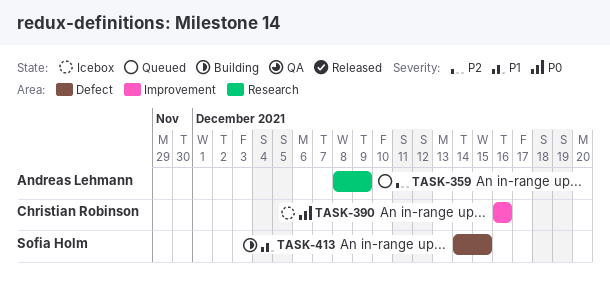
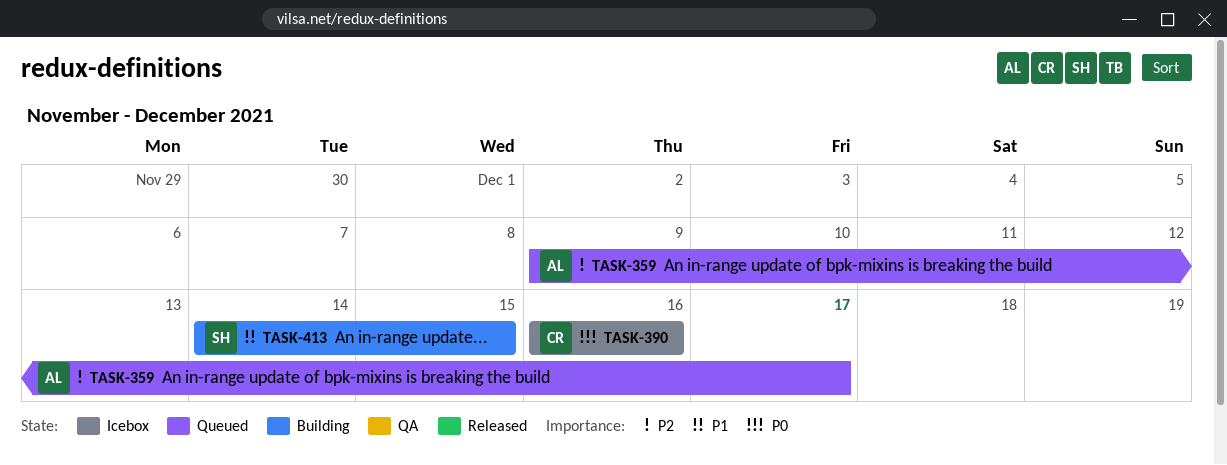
TASK-359, start: Dec 8 -> Dec 9
TASK-359, due: Dec 9 -> Dec 17

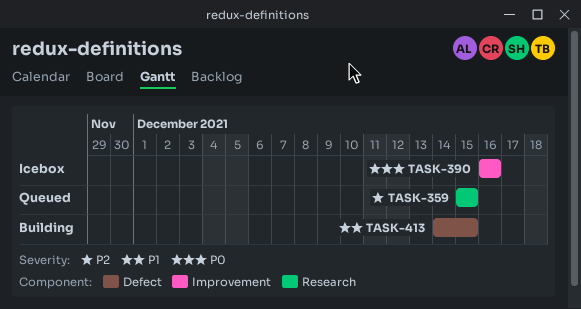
TASK-359, start: Dec 9 -> Dec 15
TASK-359, due: Dec 17 -> Dec 15

